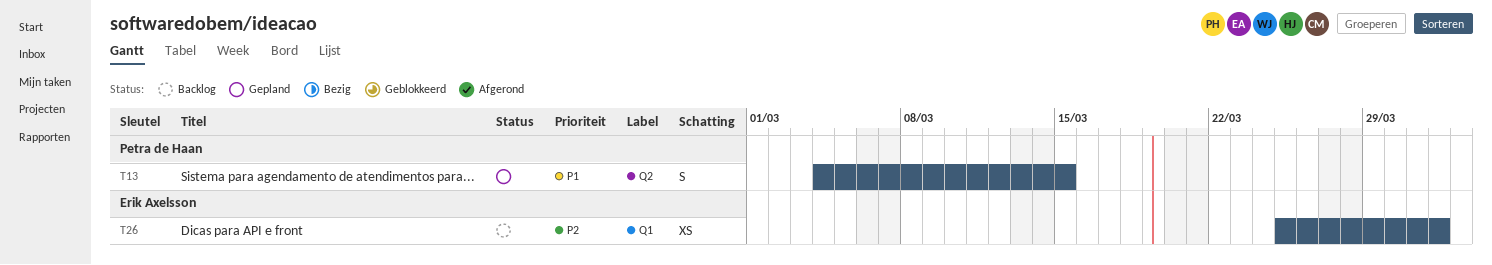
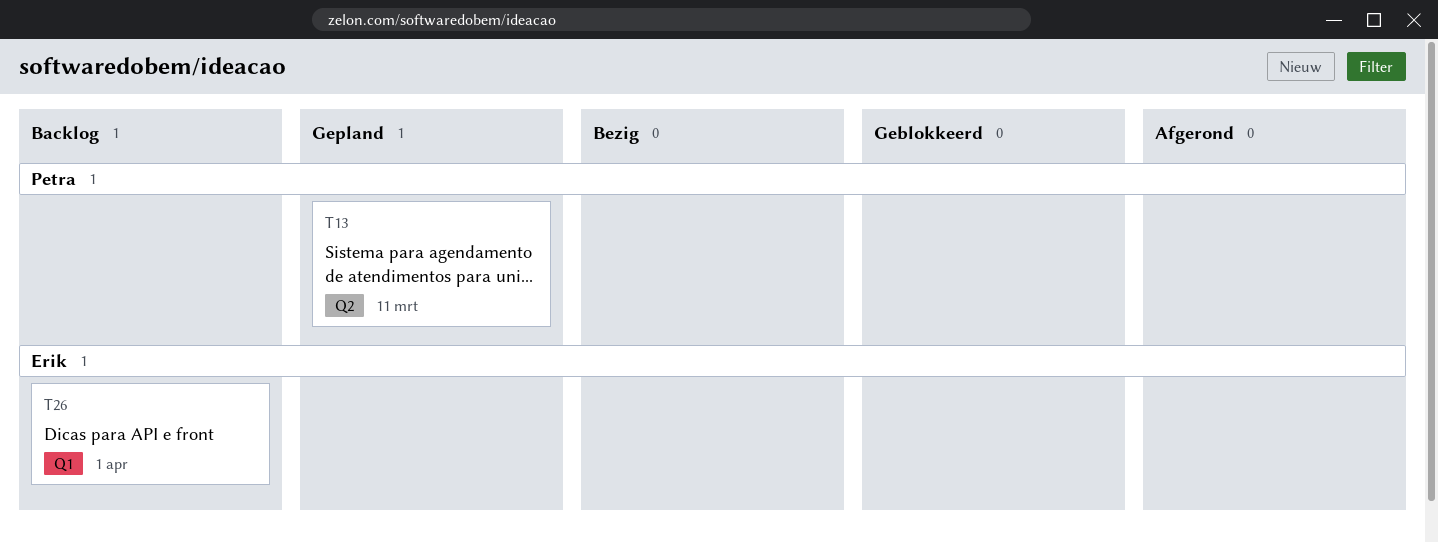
T13, due: Mar 15 -> Mar 11

